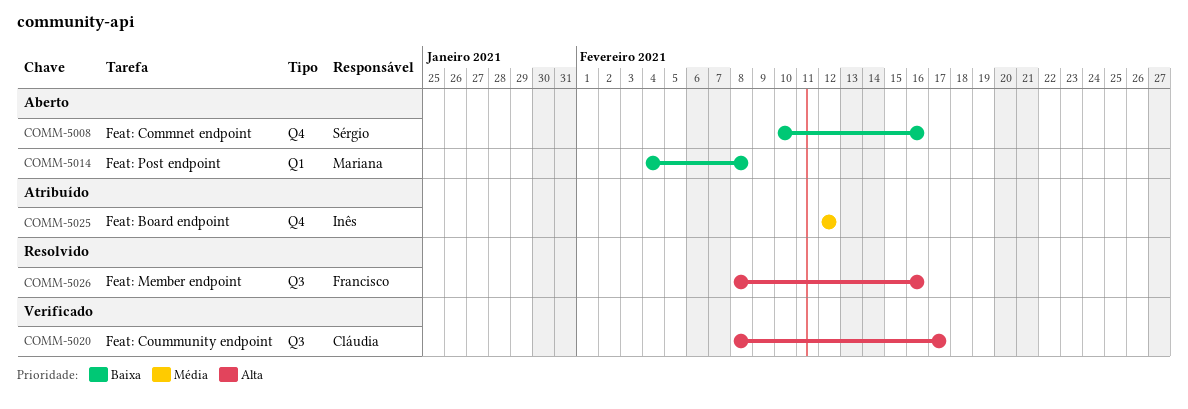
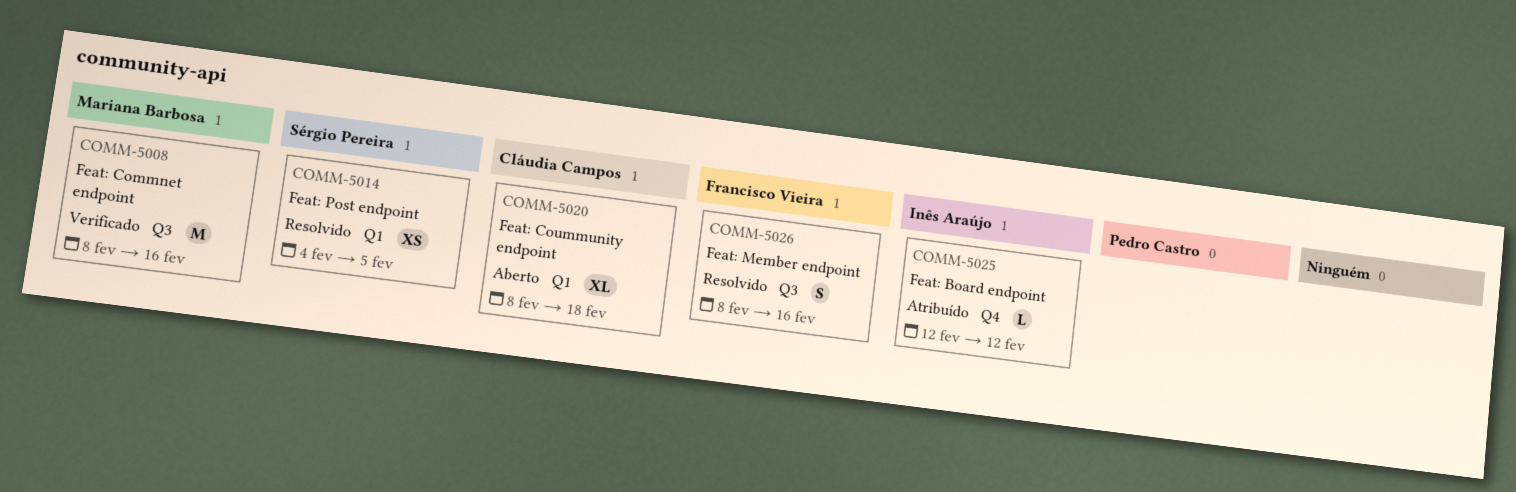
COMM-5008, status: Aberto -> Verificado
COMM-5008, owner: Sérgio Pereira -> Mariana Barbosa
COMM-5008, label: Q4 -> Q3
COMM-5008, start: Feb 10 -> Feb 8
COMM-5014, status: Aberto -> Resolvido
COMM-5014, owner: Mariana Barbosa -> Sérgio Pereira
COMM-5014, due: Feb 8 -> Feb 5
COMM-5020, status: Verificado -> Aberto
COMM-5020, label: Q3 -> Q1
COMM-5020, due: Feb 17 -> Feb 18

